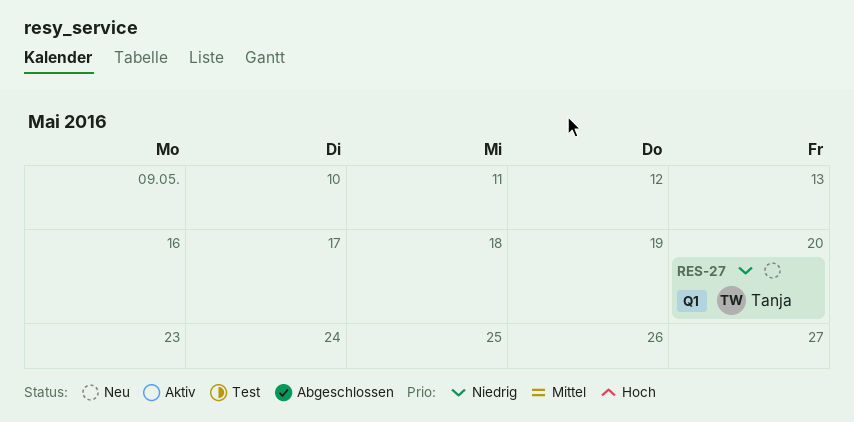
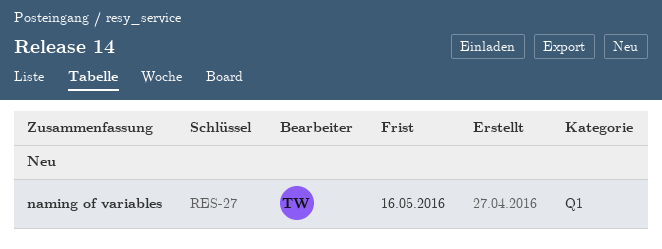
RES-27, due: May 20 -> May 16

